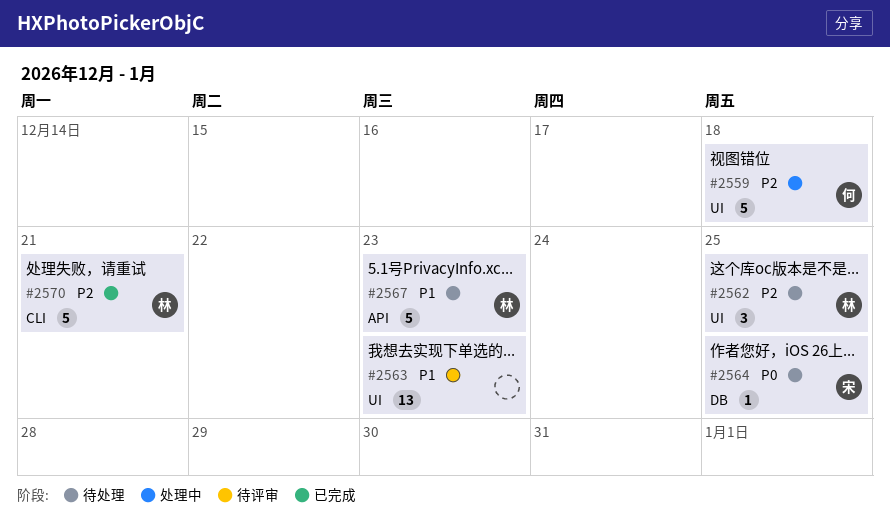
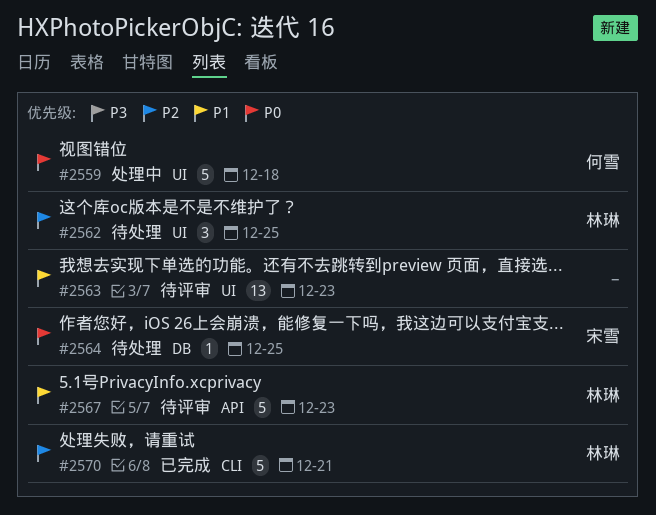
#2559, priority: P2 -> P0
#2567, status: 待处理 -> 待评审

